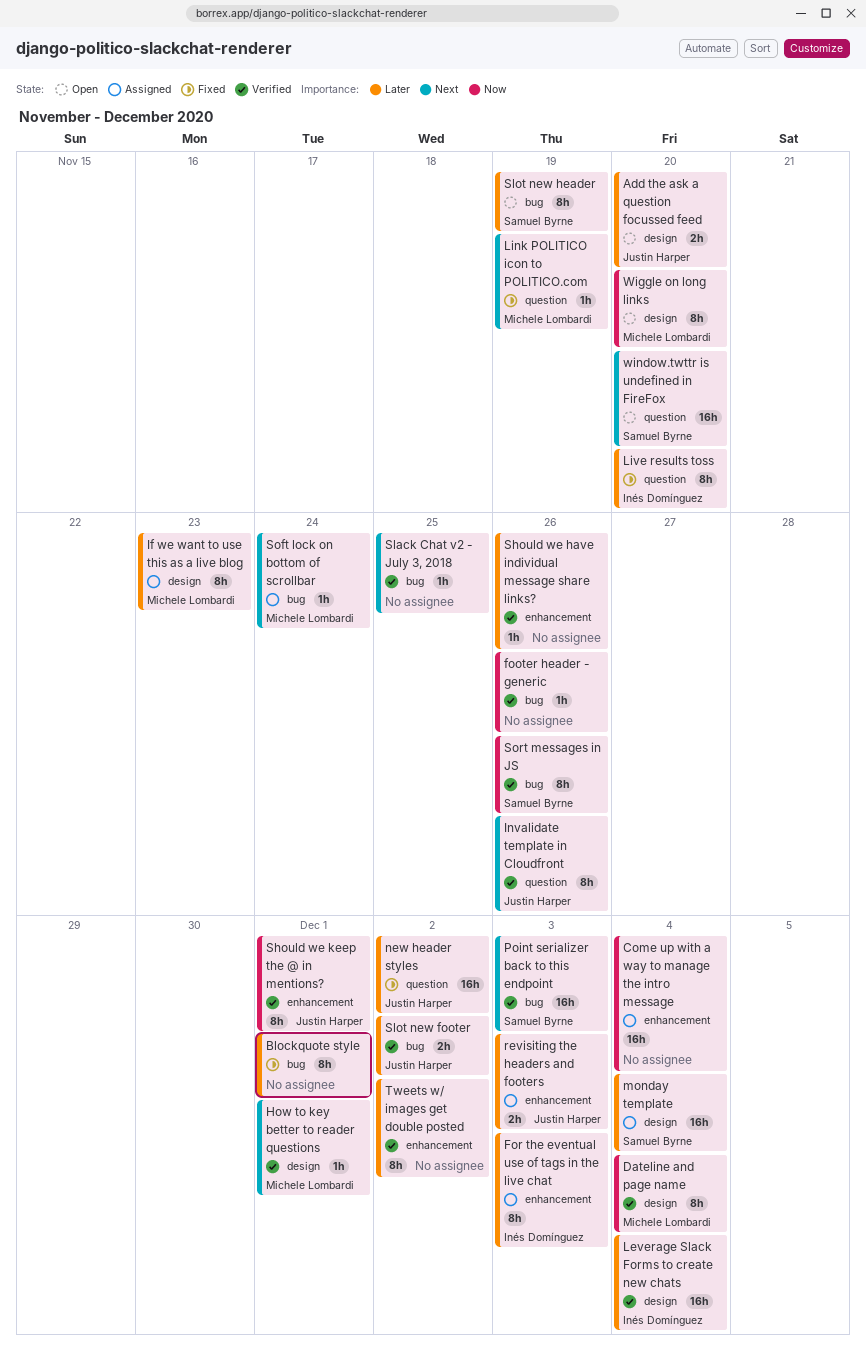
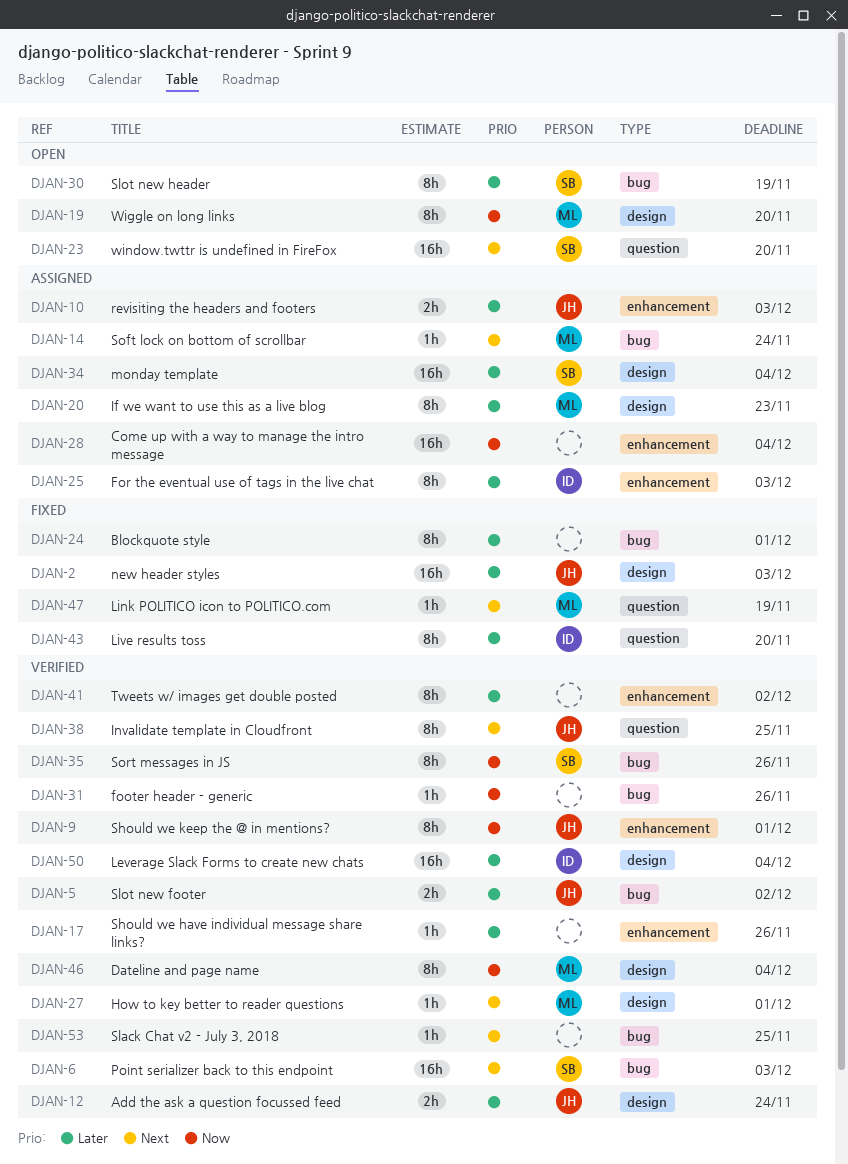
Add the ask a question focussed feed, status: Open -> Verified
Add the ask a question focussed feed, due: Nov 20 -> Nov 24
Invalidate template in Cloudfront, due: Nov 26 -> Nov 25
new header styles, label: question -> design
new header styles, due: Dec 2 -> Dec 3

